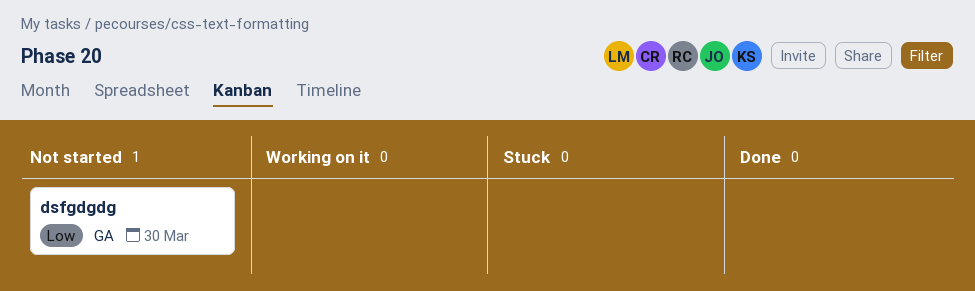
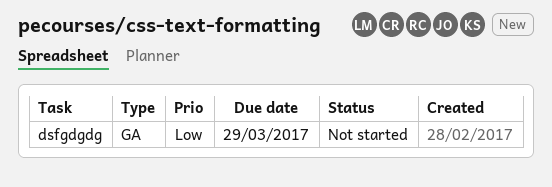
dsfgdgdg, due: Mar 30 -> Mar 29

